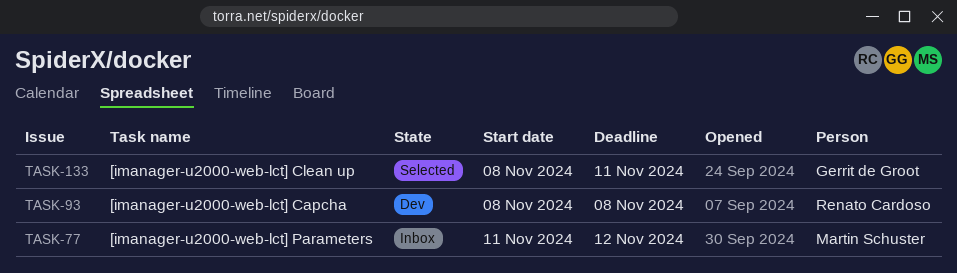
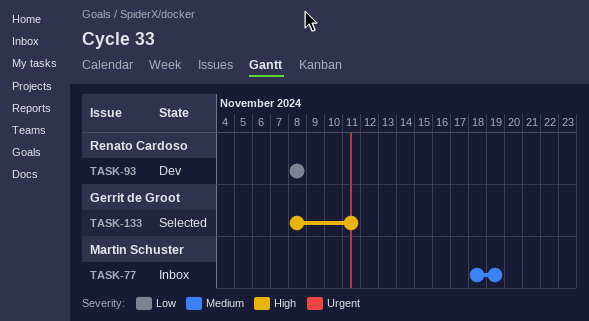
TASK-77, start: Nov 11 -> Nov 18
TASK-77, due: Nov 12 -> Nov 19

